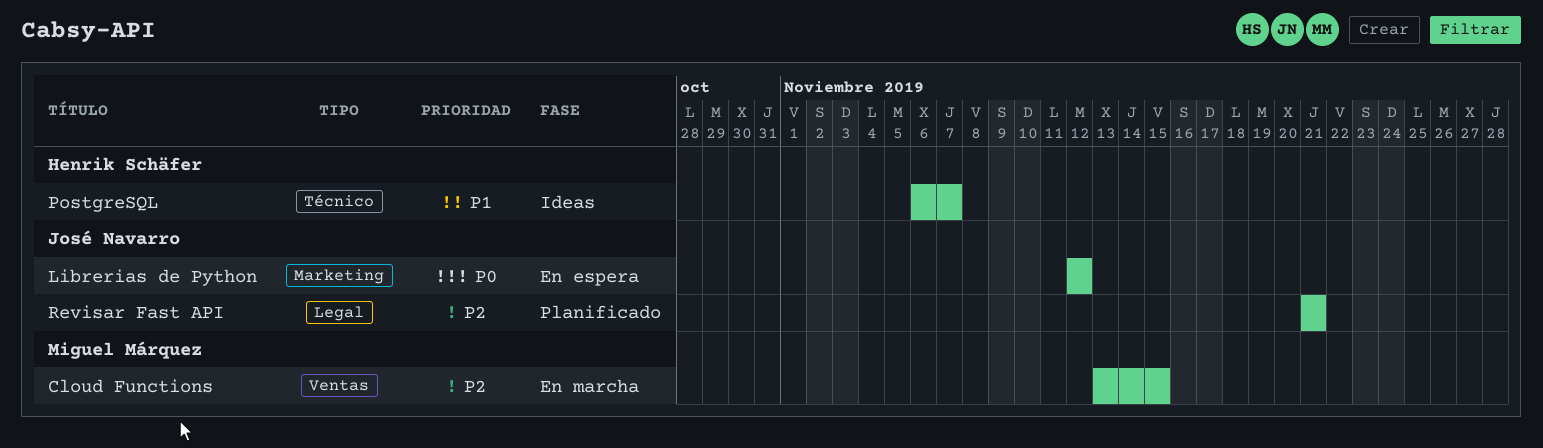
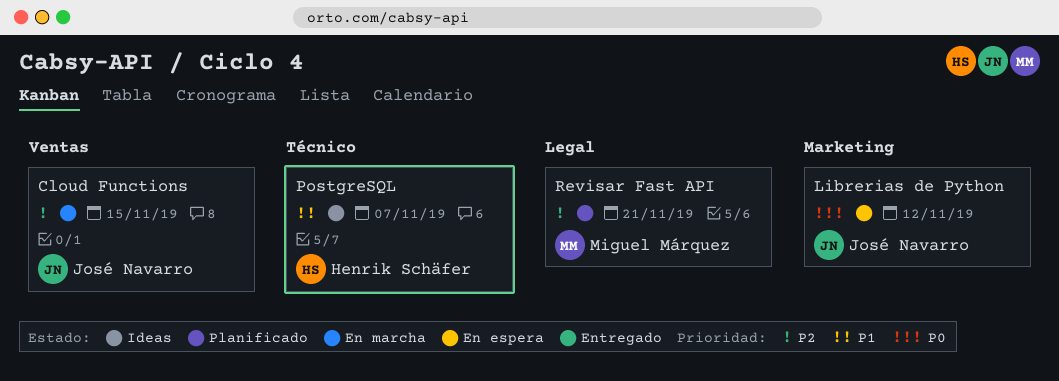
Cloud Functions, owner: Miguel Márquez -> José Navarro
Revisar Fast API, owner: José Navarro -> Miguel Márquez

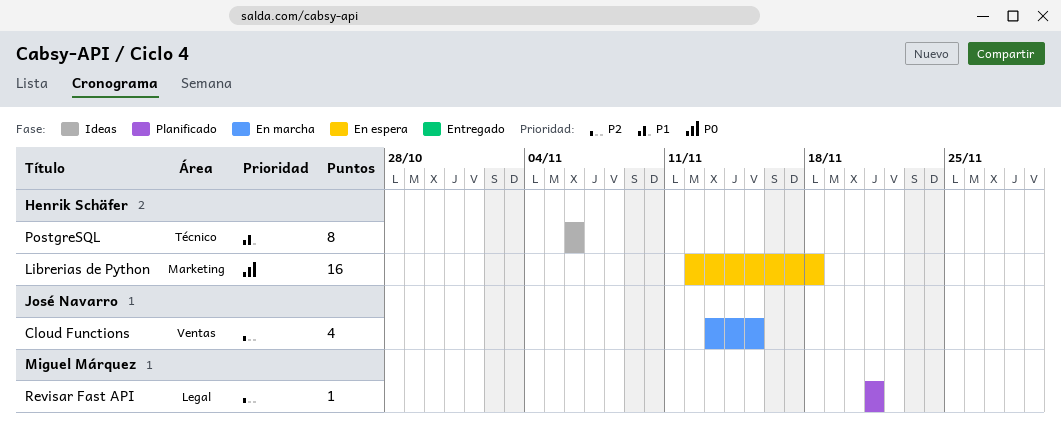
Librerias de Python, owner: José Navarro -> Henrik Schäfer
Librerias de Python, due: Nov 12 -> Nov 18
PostgreSQL, due: Nov 7 -> Nov 6

